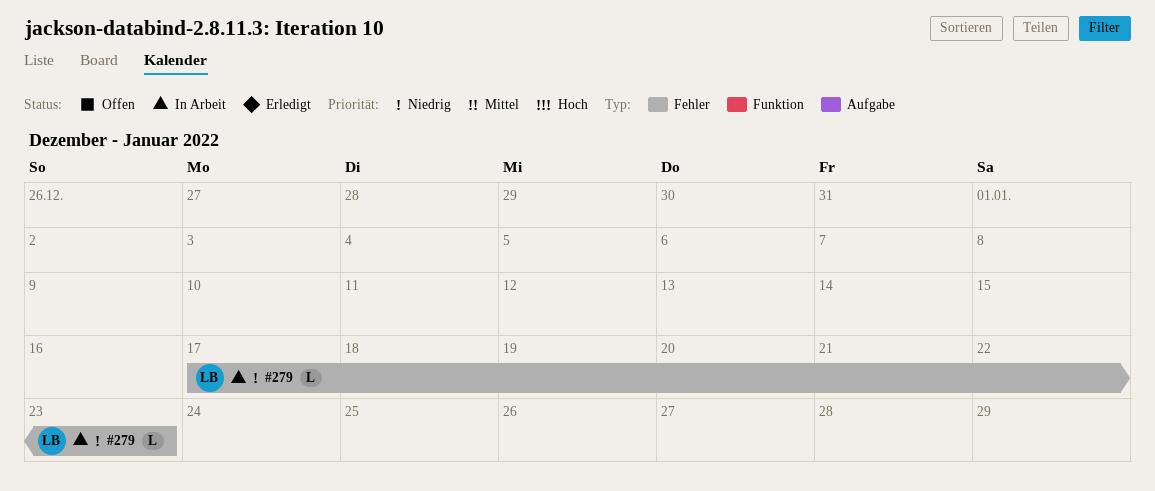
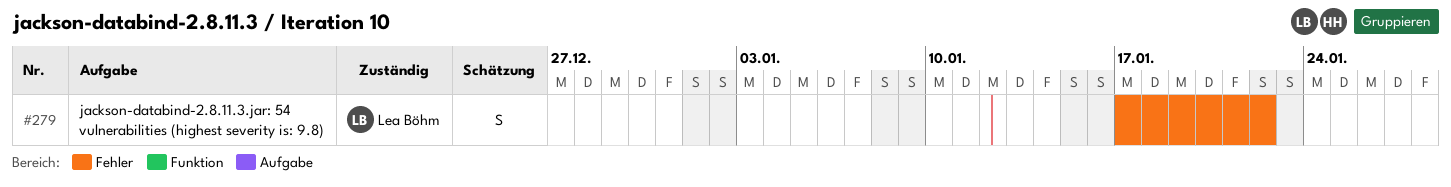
#279, estimate: L -> S
#279, due: Jan 23 -> Jan 22

